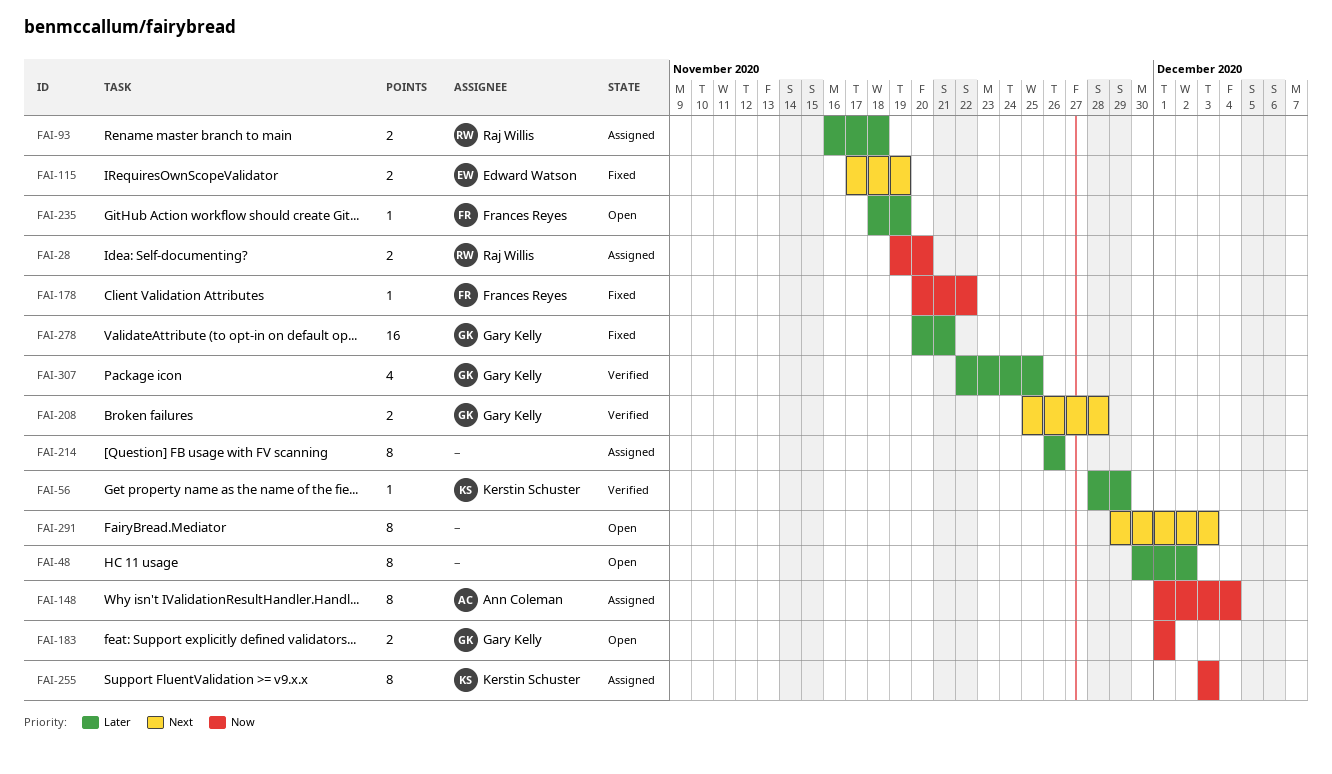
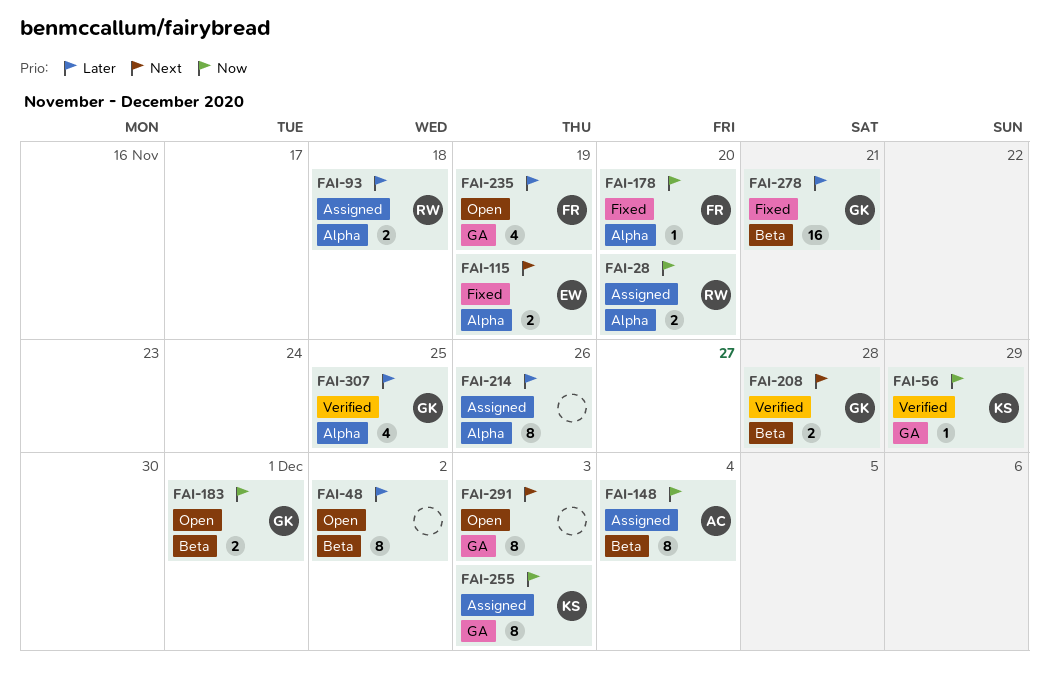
FAI-56, priority: Later -> Now
FAI-178, due: Nov 22 -> Nov 20
FAI-235, estimate: 1 -> 4

